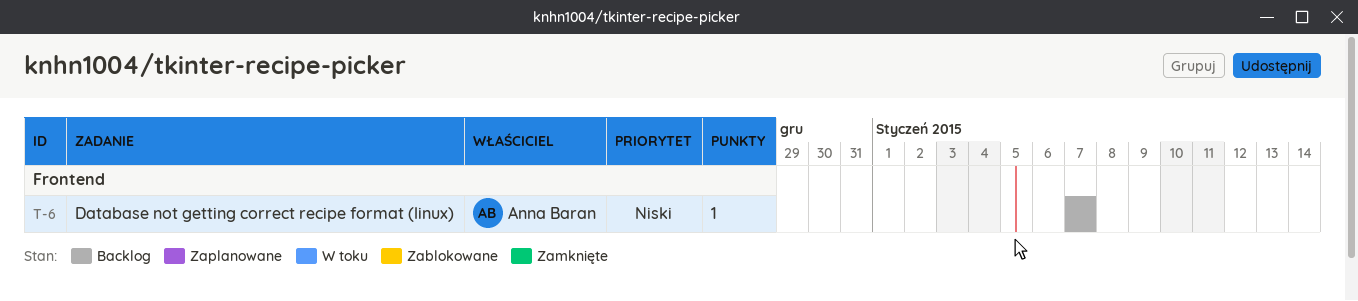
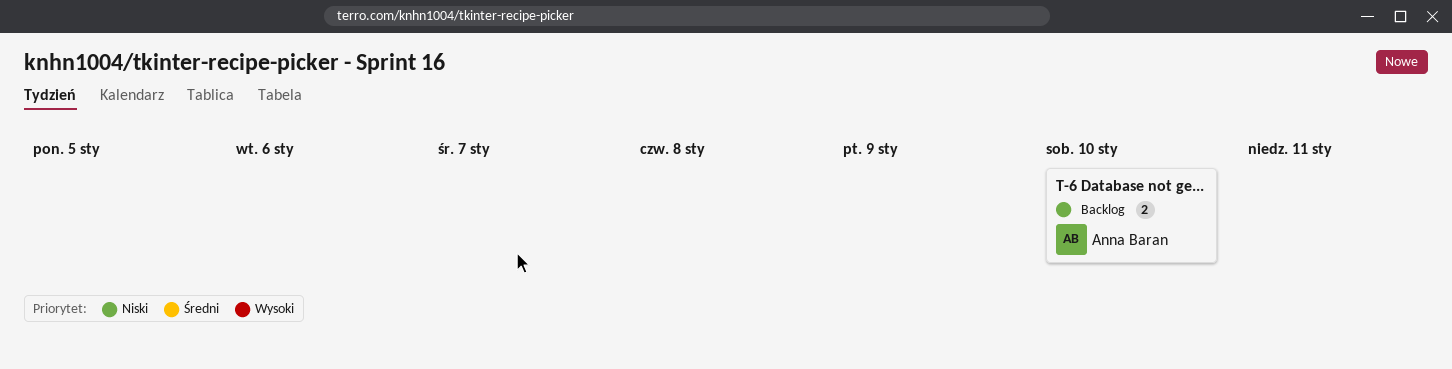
T-6, estimate: 1 -> 2
T-6, due: Jan 7 -> Jan 10

